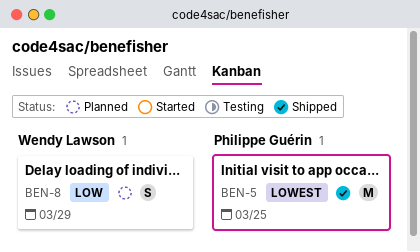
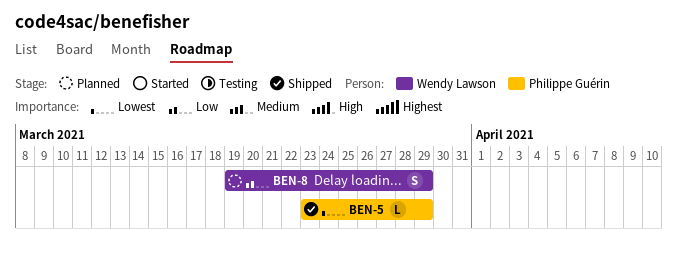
BEN-5, estimate: M -> L
BEN-5, due: Mar 25 -> Mar 29

